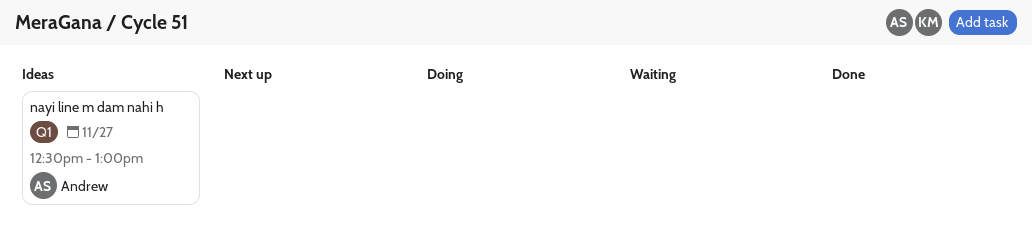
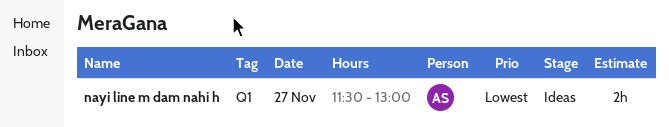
nayi line m dam nahi h, begins: 12:30 -> 11:30

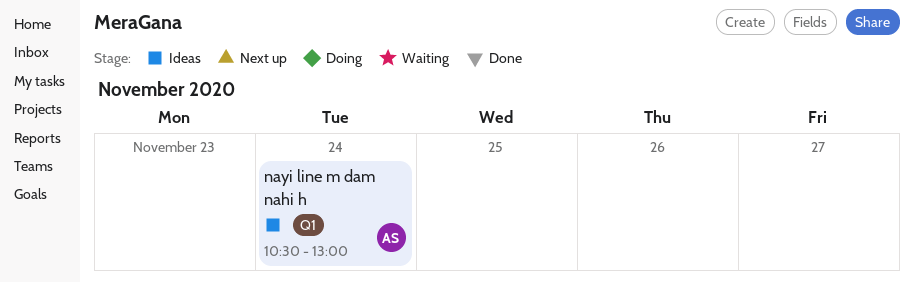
nayi line m dam nahi h, day: Nov 27 -> Nov 24
nayi line m dam nahi h, begins: 11:30 -> 10:30

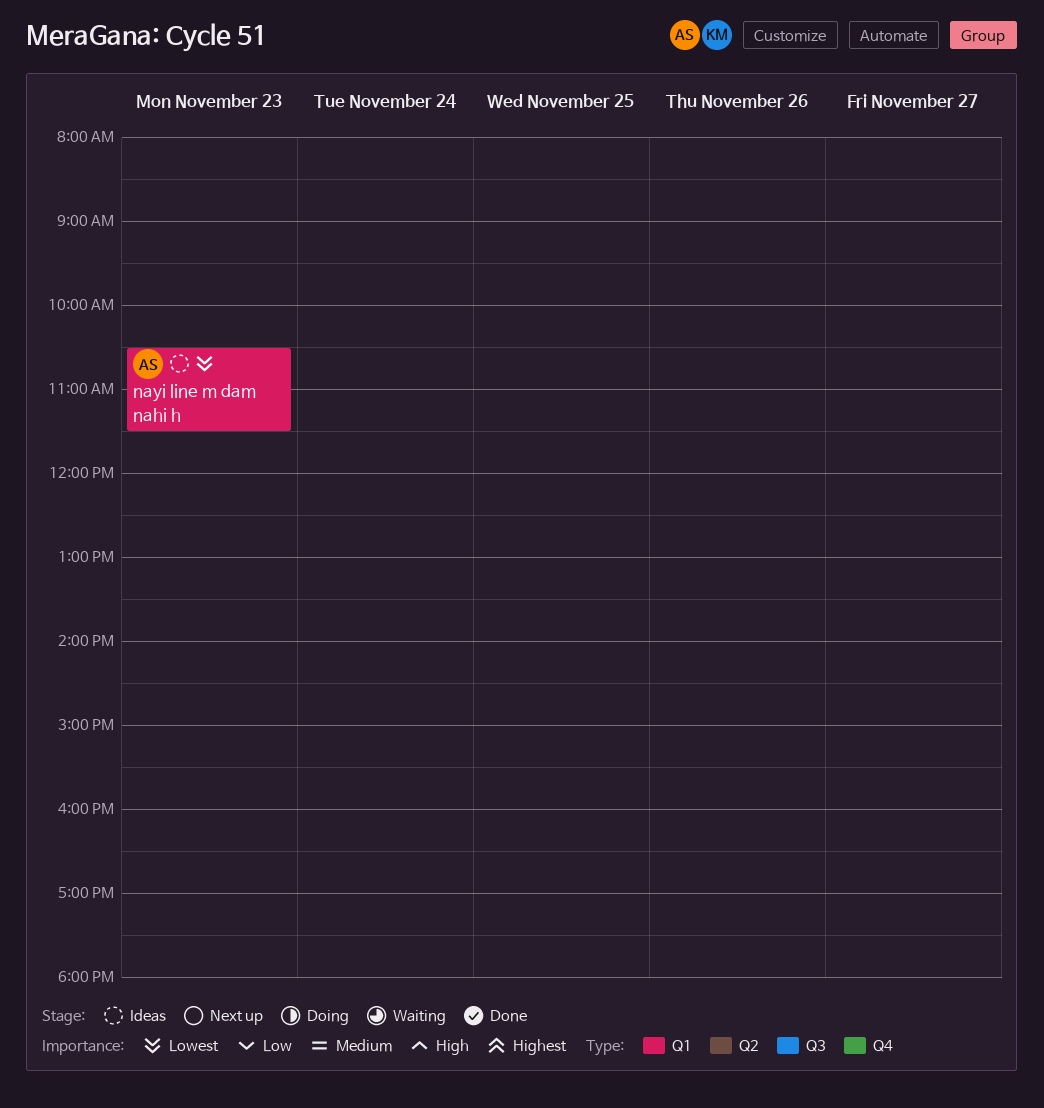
nayi line m dam nahi h, day: Nov 24 -> Nov 23
nayi line m dam nahi h, ends: 13:00 -> 11:30

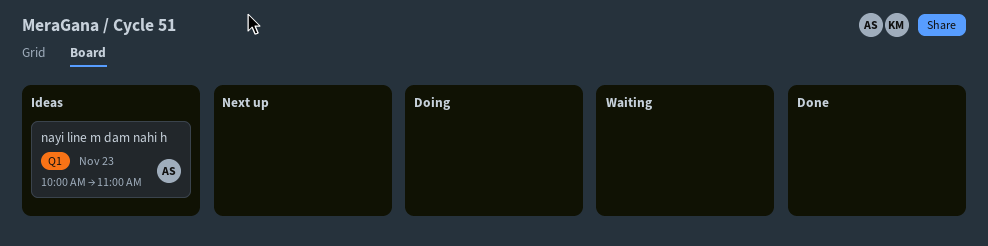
nayi line m dam nahi h, begins: 10:30 -> 10:00
nayi line m dam nahi h, ends: 11:30 -> 11:00

